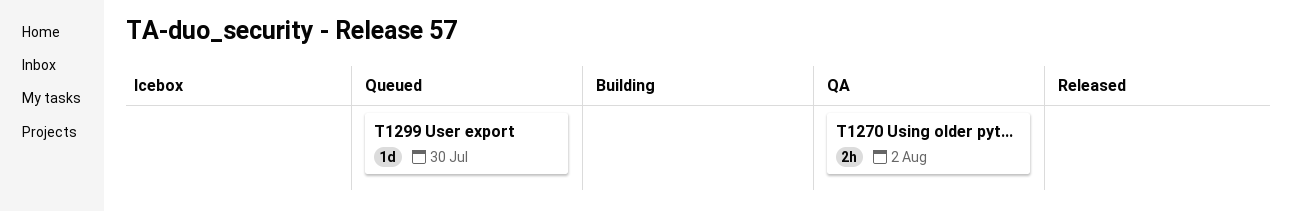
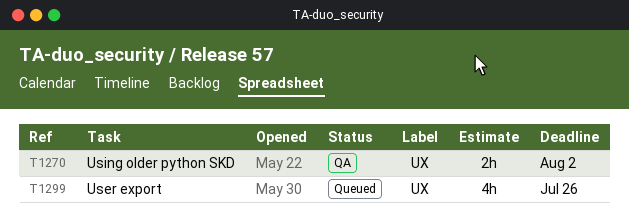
T1299, estimate: 1d -> 4h
T1299, due: Jul 30 -> Jul 26

